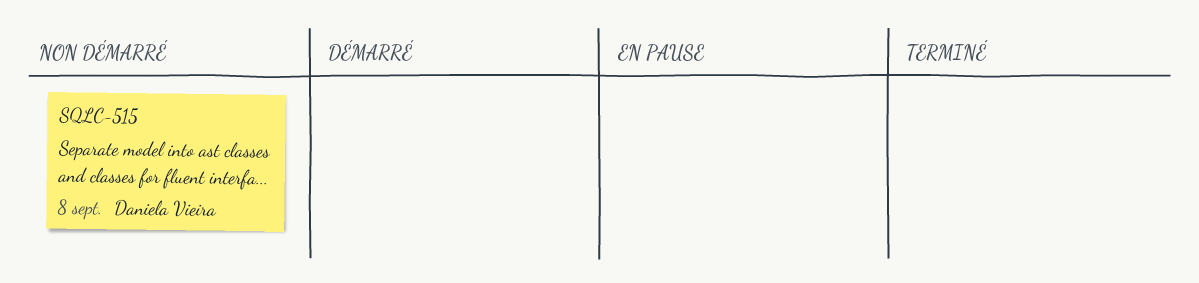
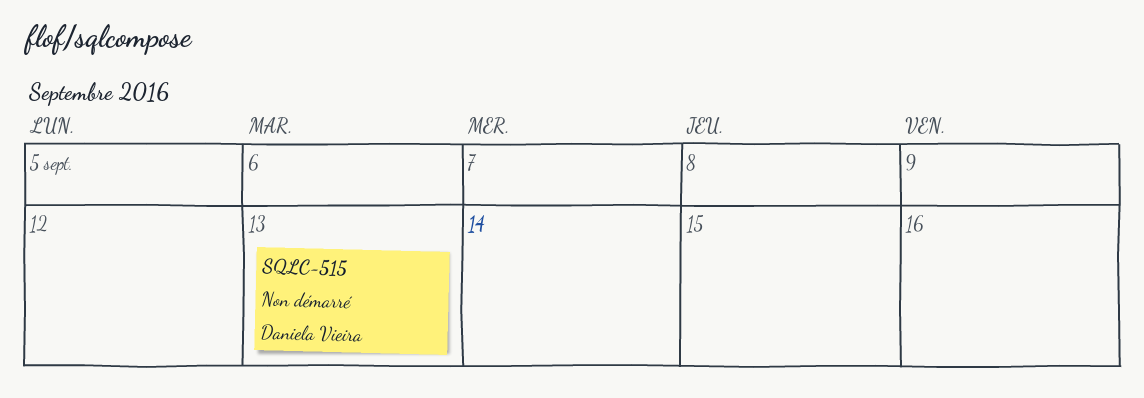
SQLC-515, due: Sep 8 -> Sep 13

